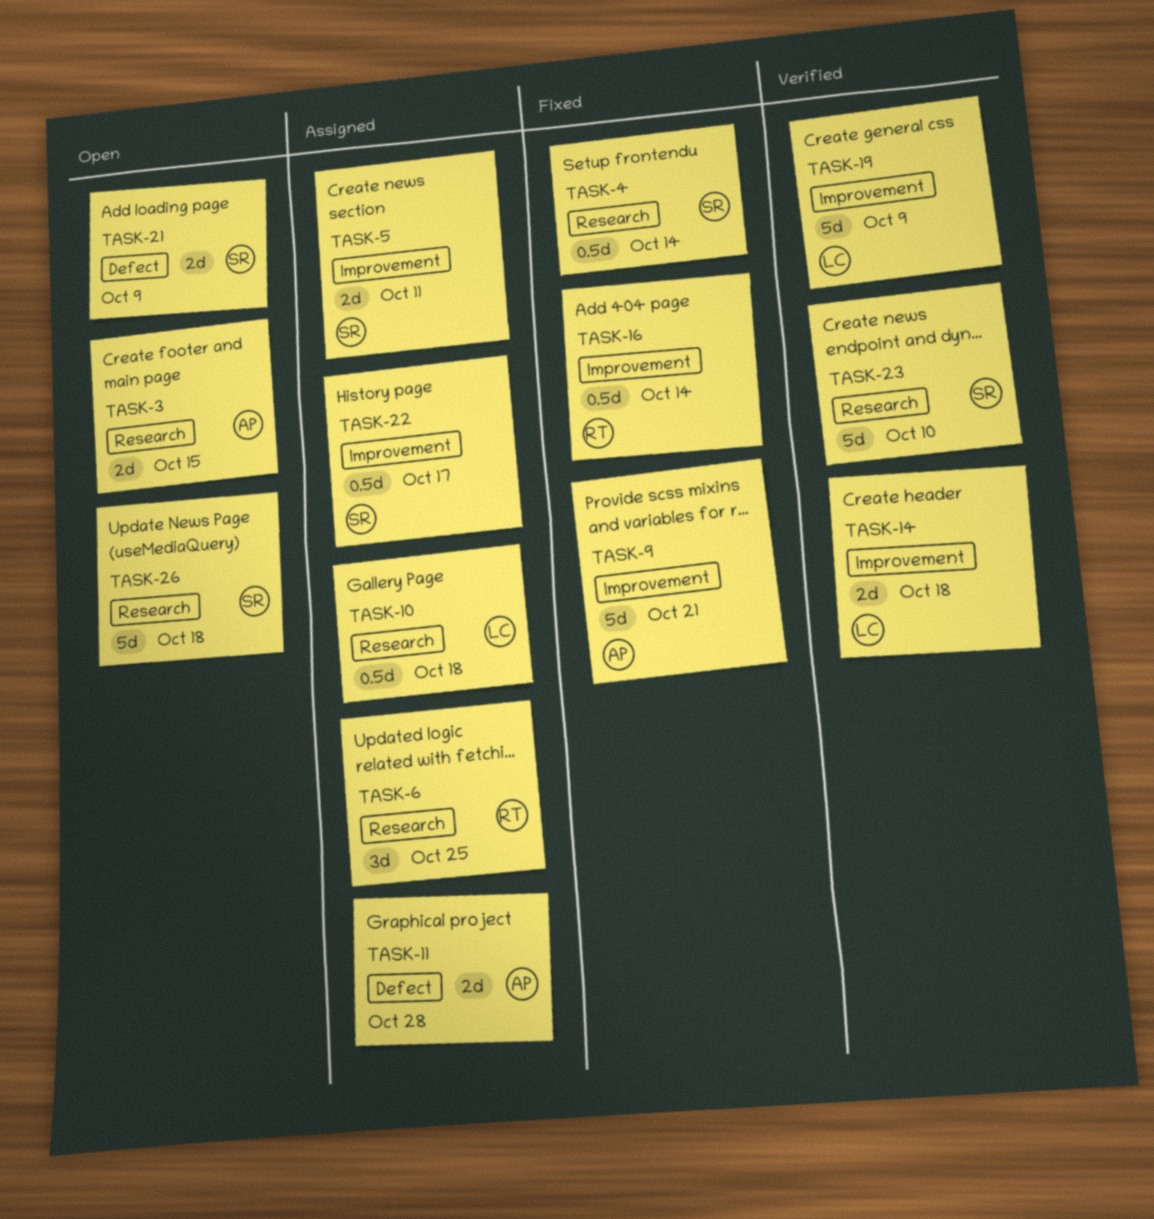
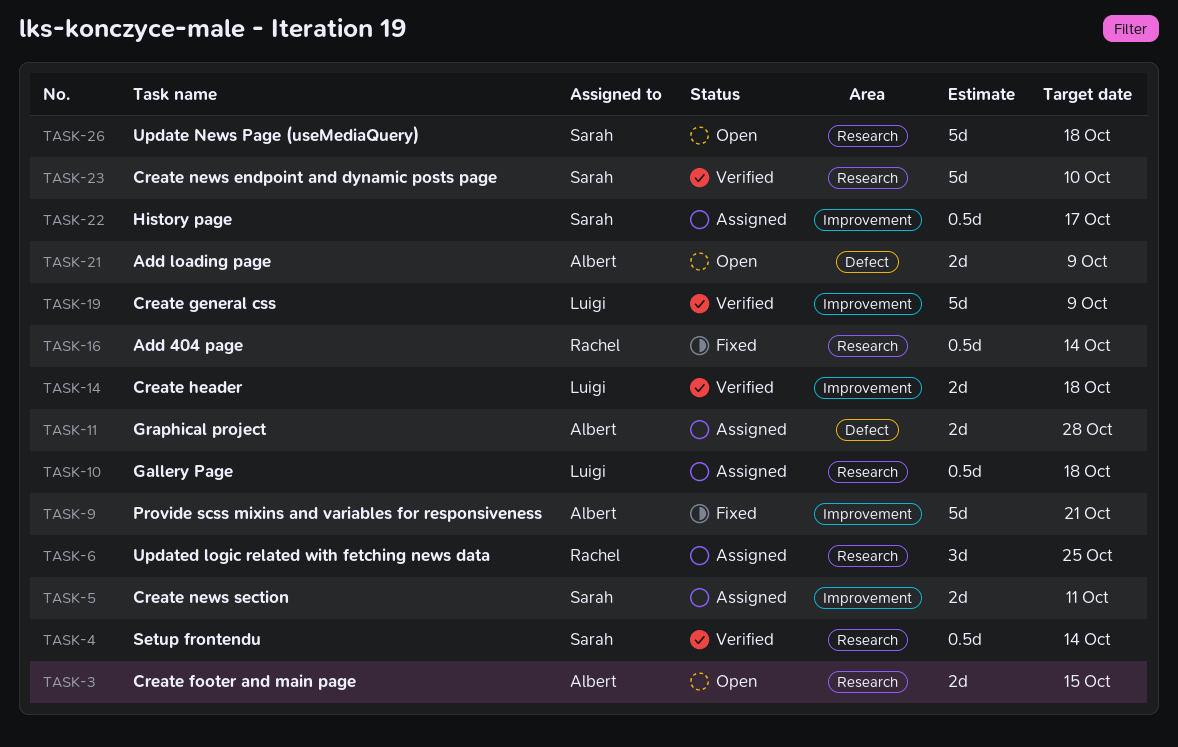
TASK-4, status: Fixed -> Verified
TASK-16, label: Improvement -> Research
TASK-21, owner: Sarah -> Albert

